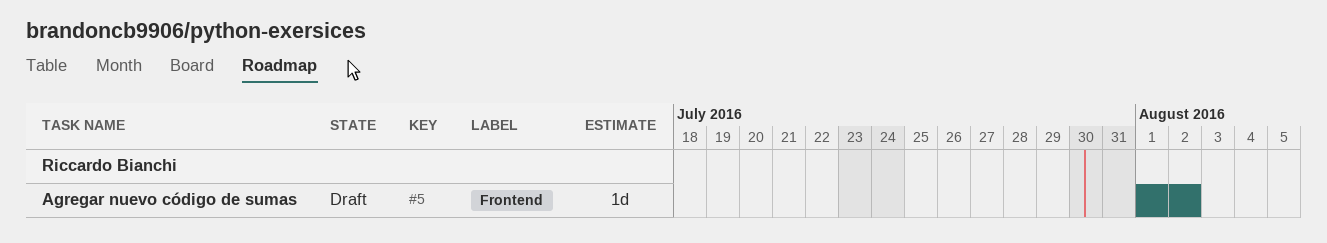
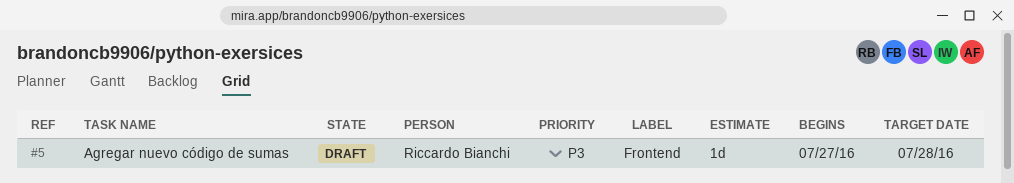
#5, start: Aug 1 -> Jul 27
#5, due: Aug 2 -> Jul 28

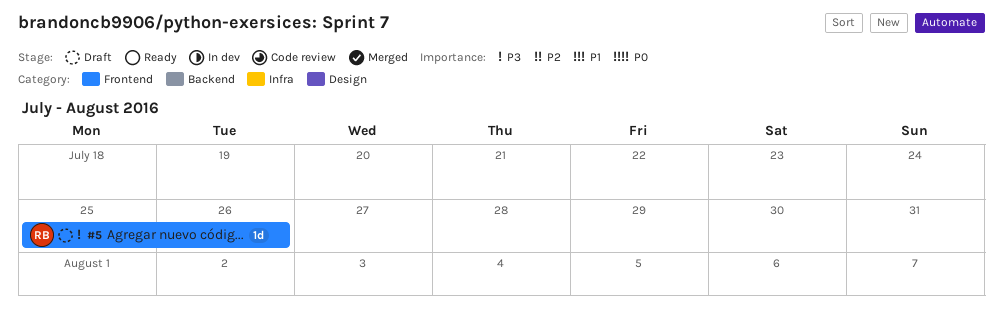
#5, start: Jul 27 -> Jul 25
#5, due: Jul 28 -> Jul 26

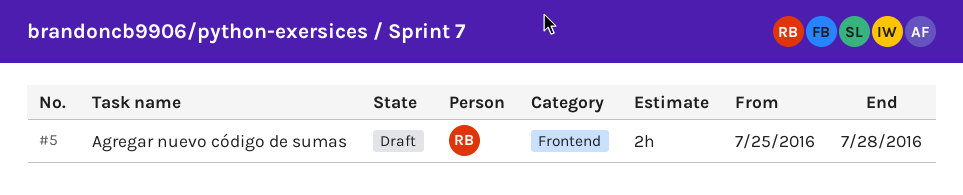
#5, estimate: 1d -> 2h
#5, due: Jul 26 -> Jul 28

